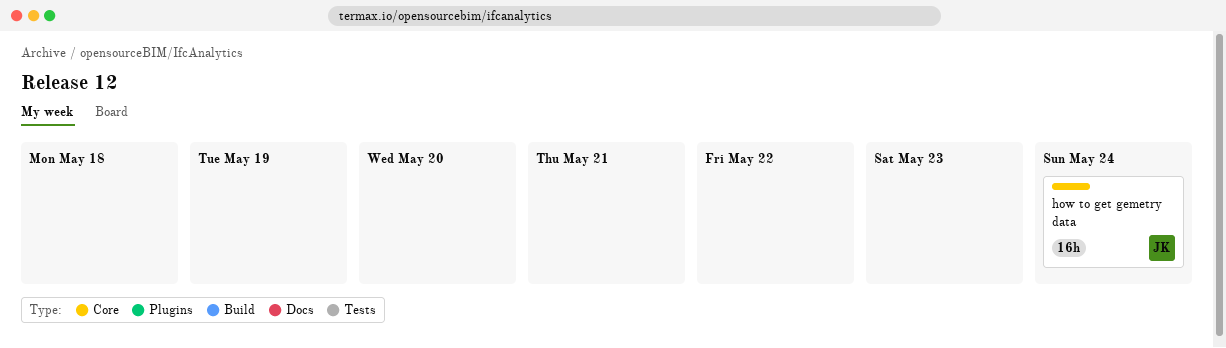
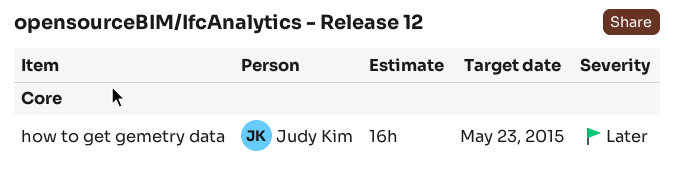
how to get gemetry data, due: May 24 -> May 23

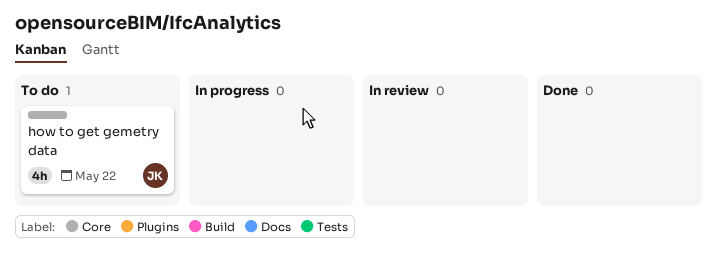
how to get gemetry data, estimate: 16h -> 4h
how to get gemetry data, due: May 23 -> May 22

